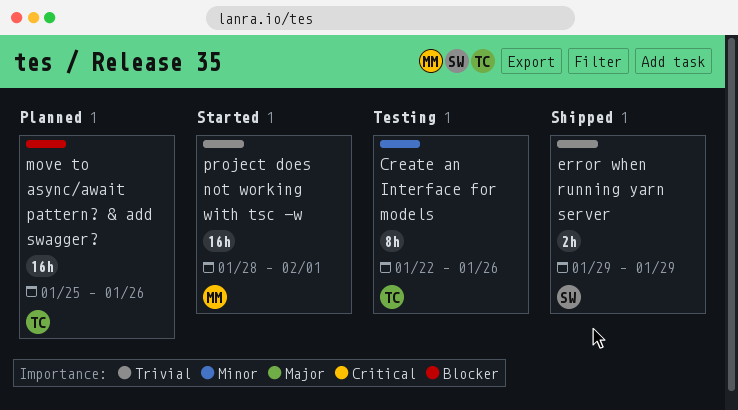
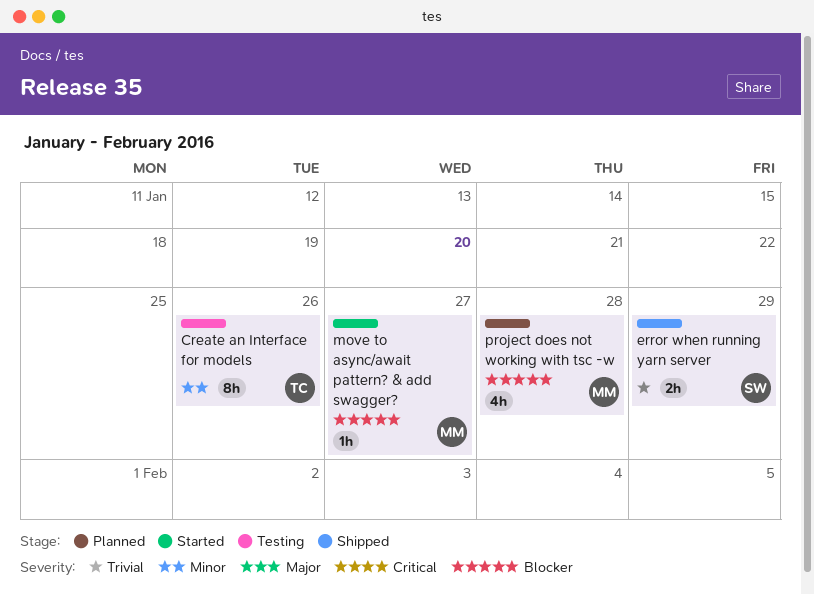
move to async/await pattern? & add swagger?, status: Planned -> Started
move to async/await pattern? & add swagger?, owner: TC -> MM
move to async/await pattern? & add swagger?, estimate: 16h -> 1h
move to async/await pattern? & add swagger?, due: Jan 26 -> Jan 27
project does not working with tsc -w, status: Started -> Planned
project does not working with tsc -w, priority: Trivial -> Blocker
project does not working with tsc -w, estimate: 16h -> 4h
project does not working with tsc -w, due: Feb 1 -> Jan 28

